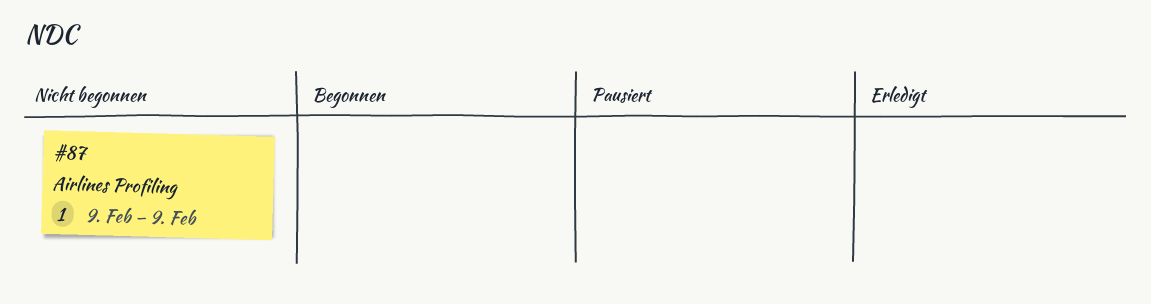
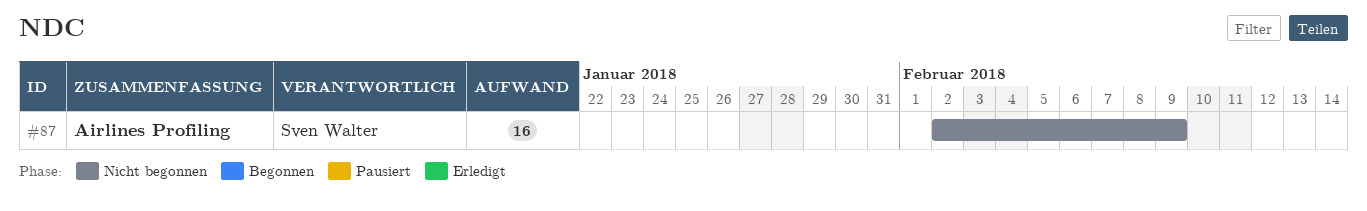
#87, estimate: 1 -> 16
#87, start: Feb 9 -> Feb 2

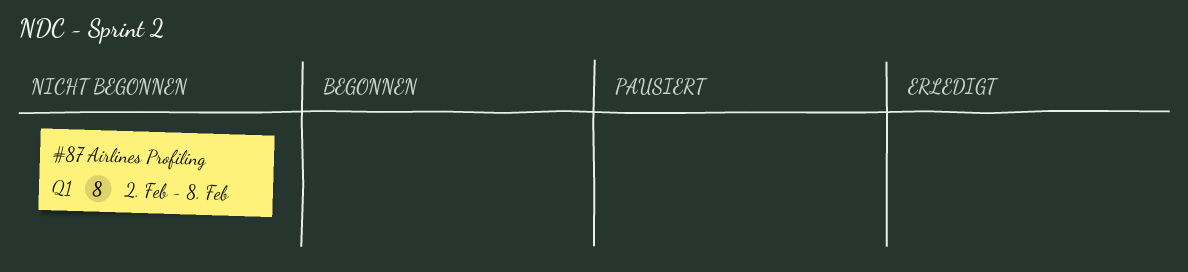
#87, estimate: 16 -> 8
#87, due: Feb 9 -> Feb 8

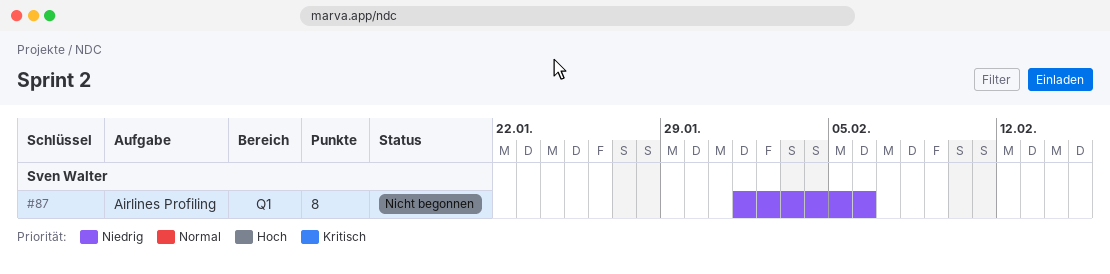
#87, start: Feb 2 -> Feb 1
#87, due: Feb 8 -> Feb 6

